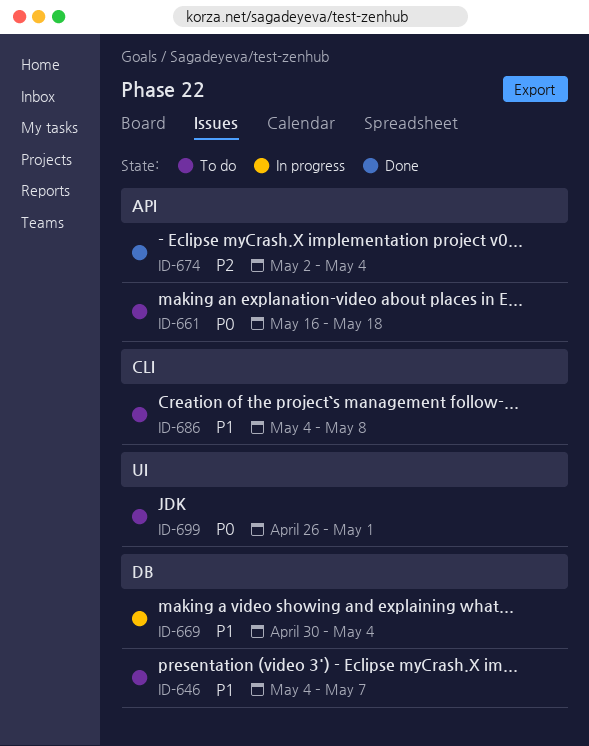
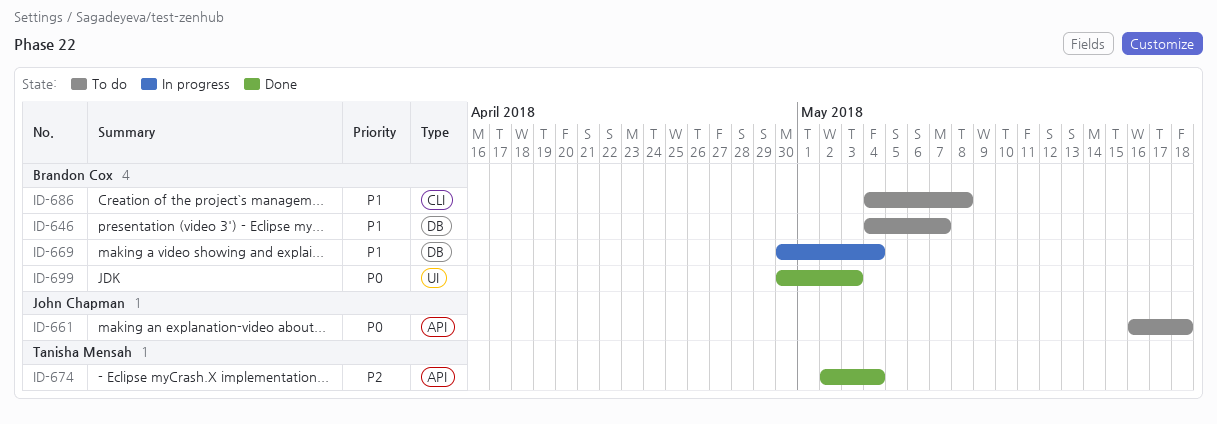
ID-699, status: To do -> Done
ID-699, start: Apr 26 -> Apr 30
ID-699, due: May 1 -> May 3

